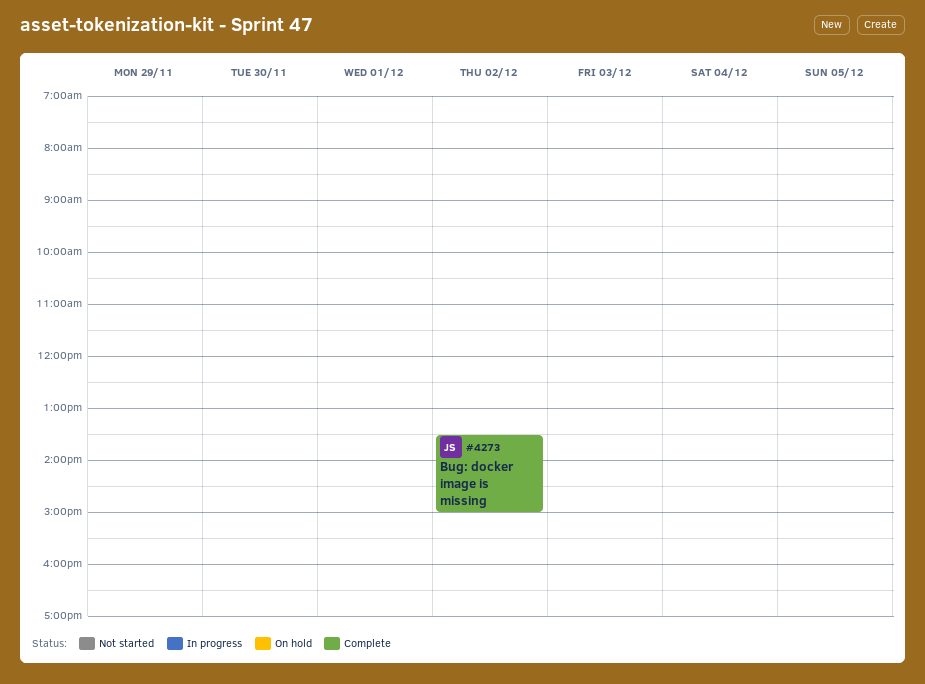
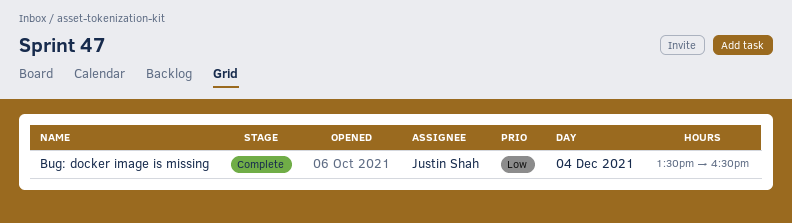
Bug: docker image is missing, day: Dec 2 -> Dec 4
Bug: docker image is missing, ends: 15:00 -> 16:30

